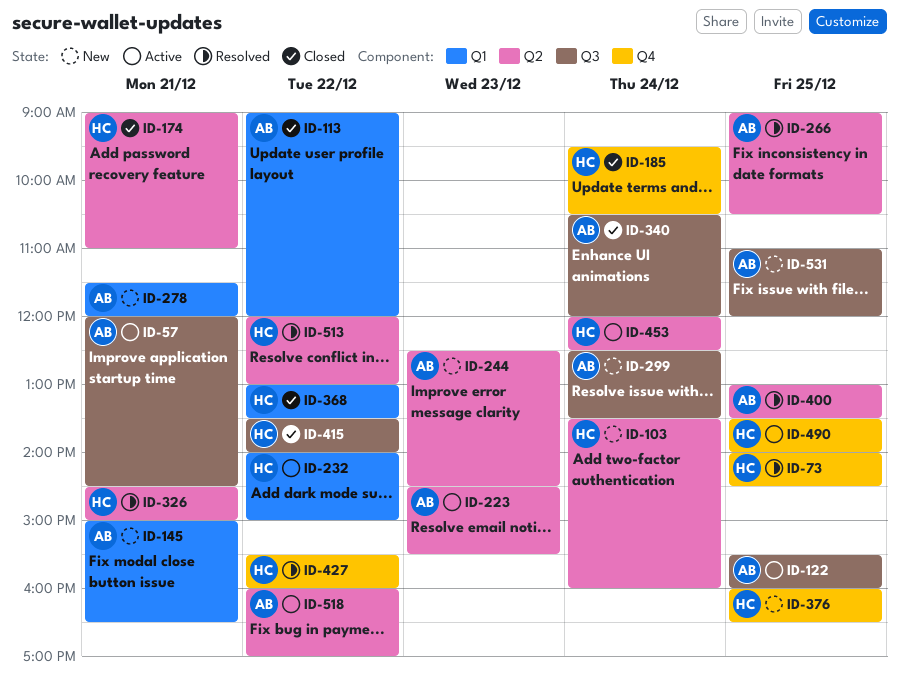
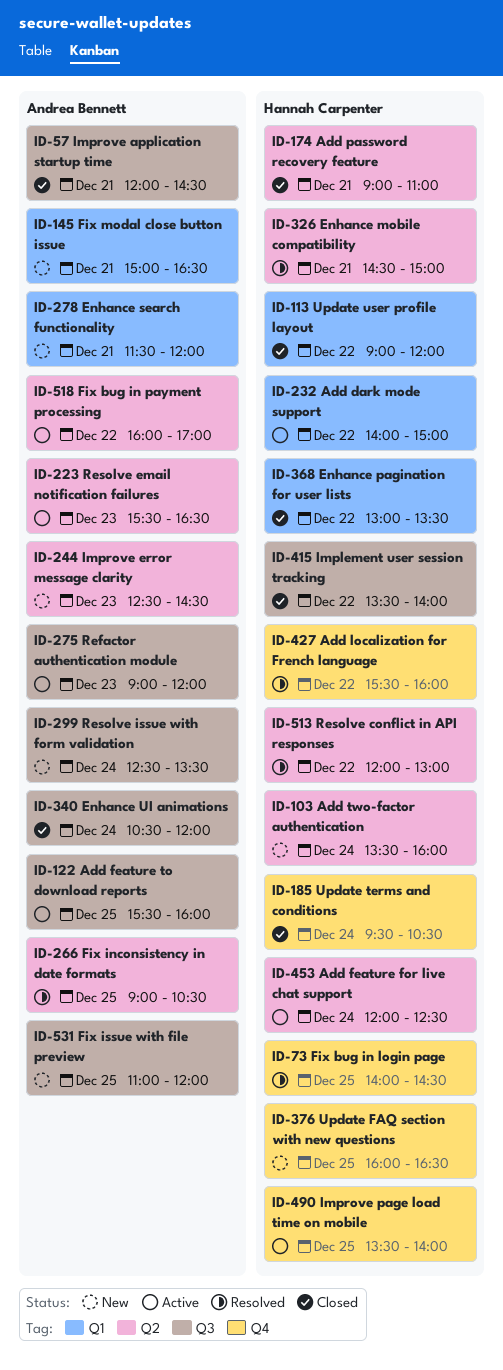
ID-57, status: Active -> Closed
ID-113, owner: Andrea Bennett -> Hannah Carpenter
ID-223, begins: 14:30 -> 15:30
ID-223, ends: 15:30 -> 16:30
ID-275: none -> present
ID-400: present -> none

